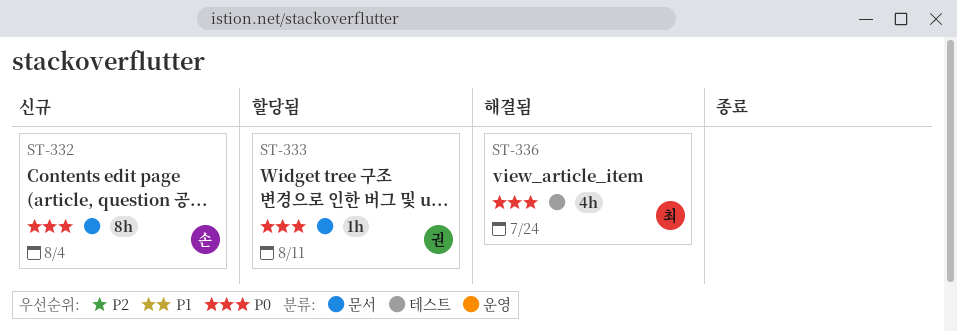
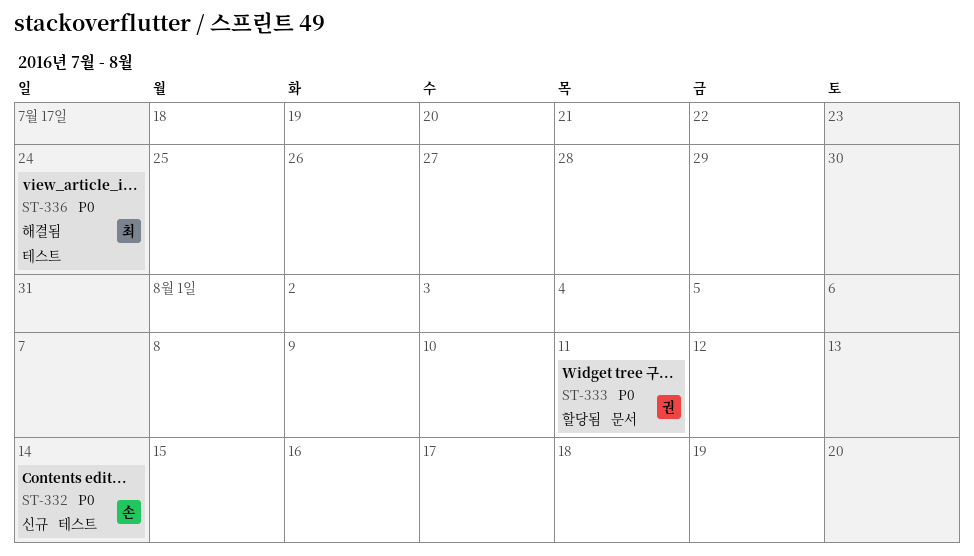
ST-332, label: 문서 -> 테스트
ST-332, due: Aug 4 -> Aug 14

